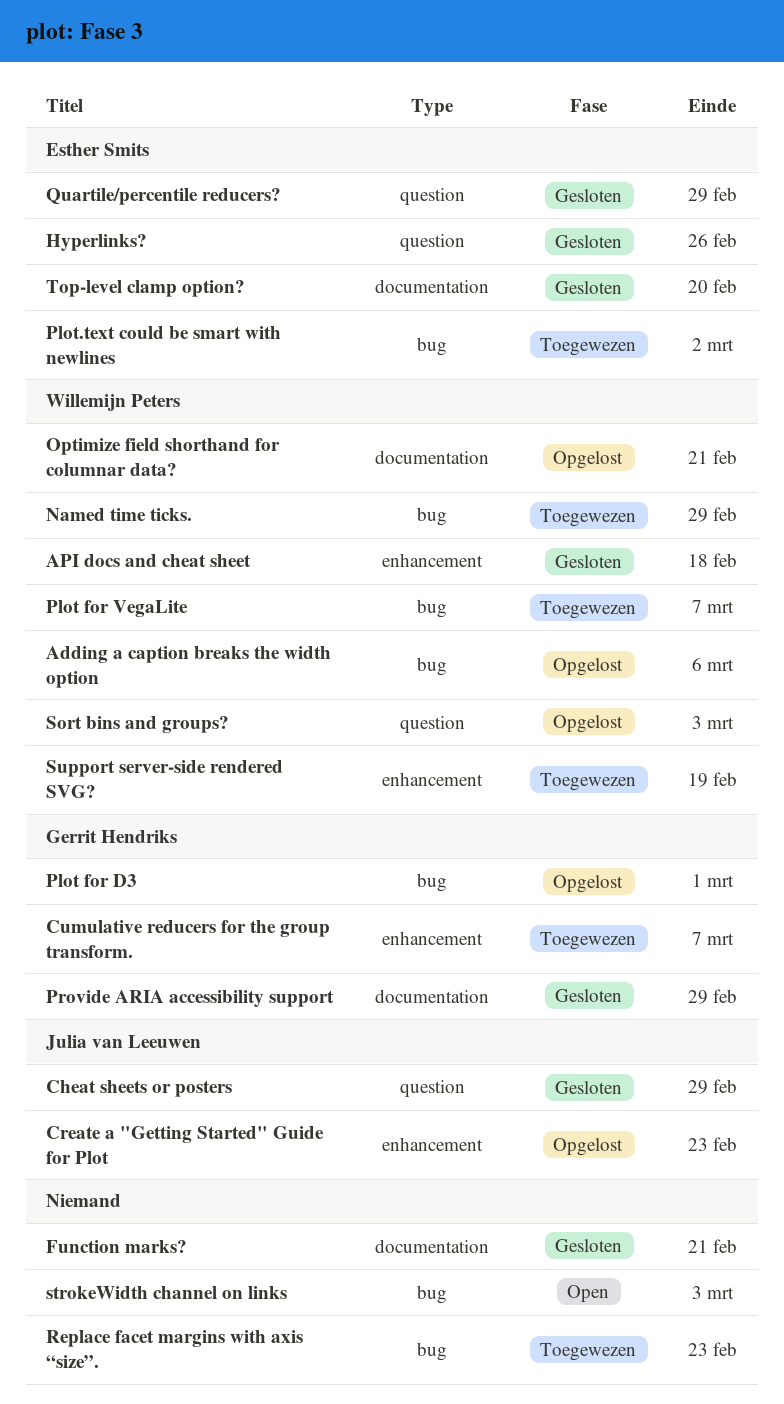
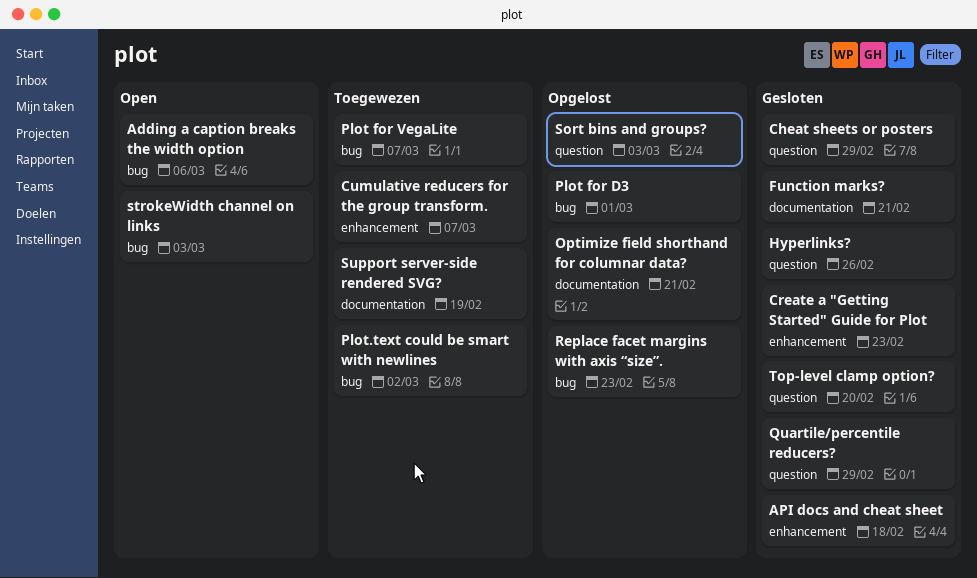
Adding a caption breaks the width option, status: Opgelost -> Open
Create a "Getting Started" Guide for Plot, status: Opgelost -> Gesloten
Named time ticks.: present -> none
Provide ARIA accessibility support: present -> none
Replace facet margins with axis “size”., status: Toegewezen -> Opgelost
Support server-side rendered SVG?, label: enhancement -> documentation
Top-level clamp option?, label: documentation -> question

